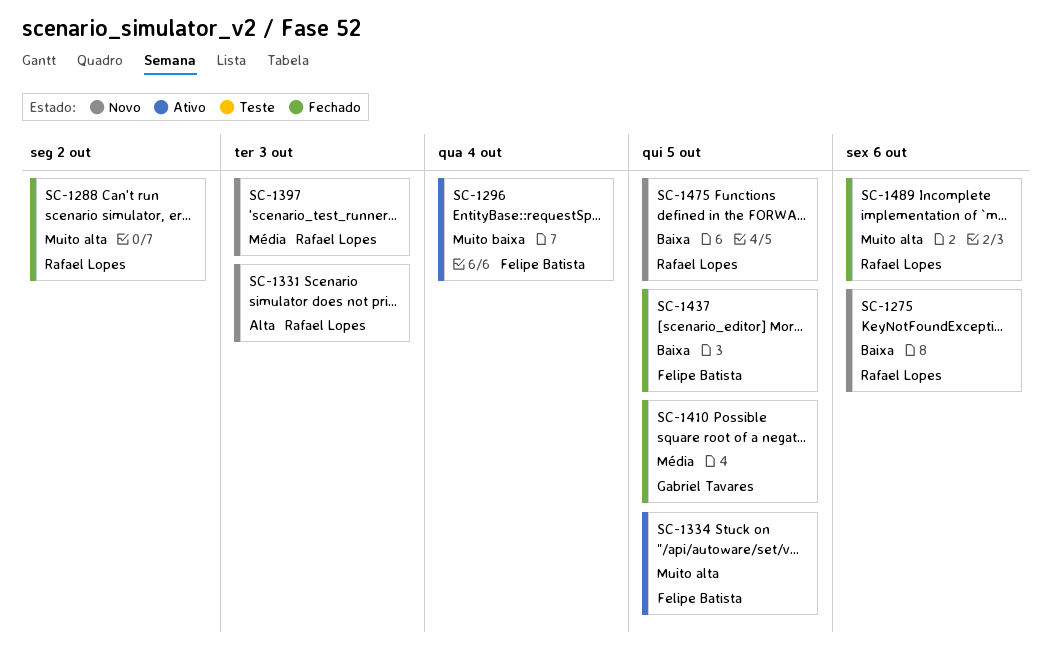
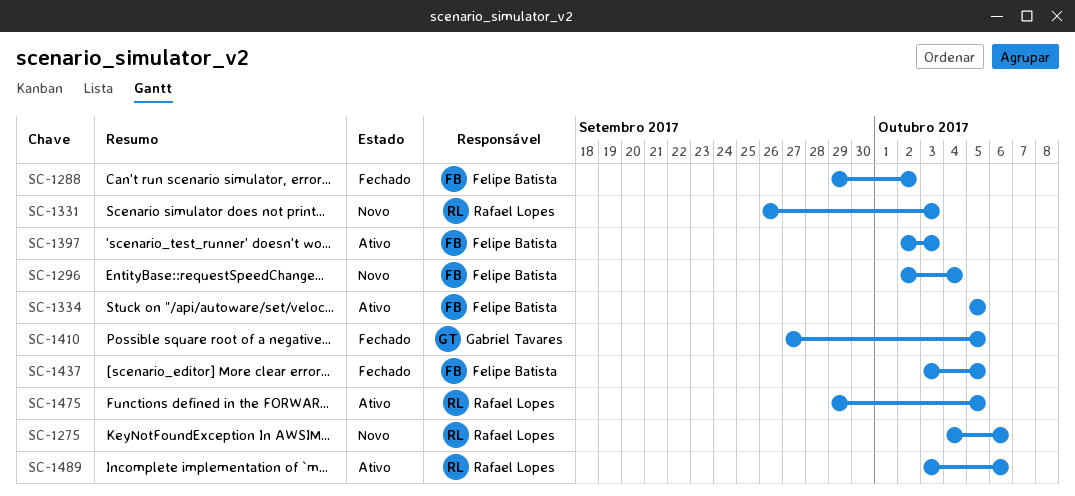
SC-1288, owner: Rafael Lopes -> Felipe Batista
SC-1296, status: Ativo -> Novo
SC-1397, status: Novo -> Ativo
SC-1397, owner: Rafael Lopes -> Felipe Batista
SC-1475, status: Novo -> Ativo
SC-1489, status: Fechado -> Ativo

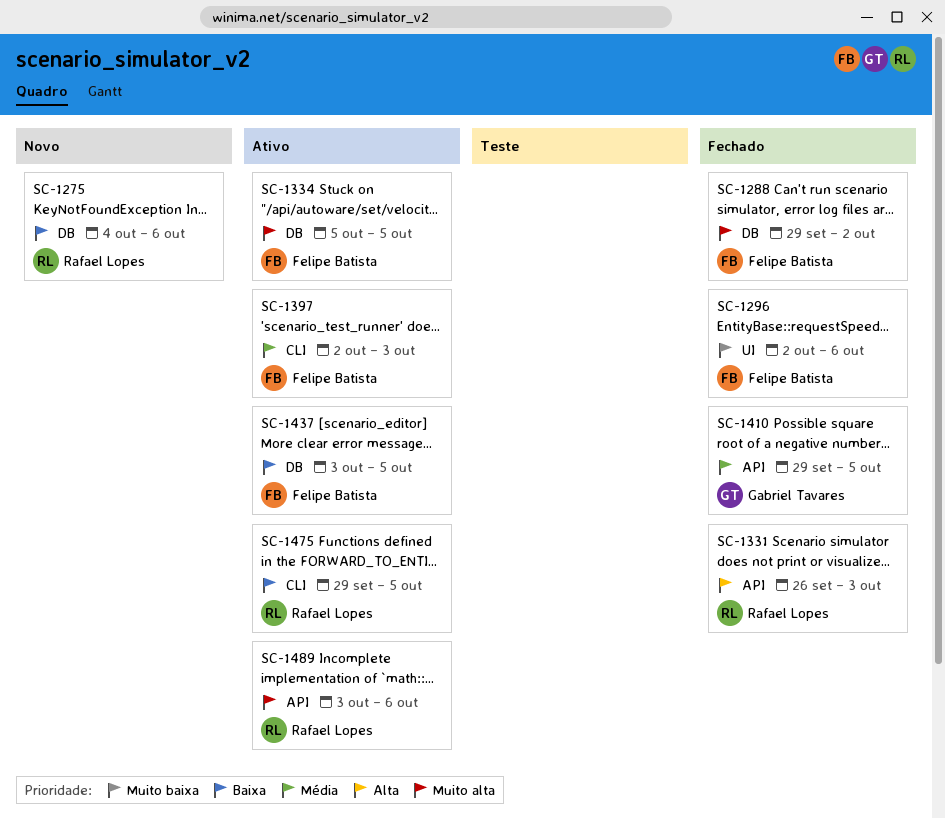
SC-1296, status: Novo -> Fechado
SC-1296, due: Oct 4 -> Oct 6
SC-1331, status: Novo -> Fechado
SC-1410, start: Sep 27 -> Sep 29
SC-1437, status: Fechado -> Ativo

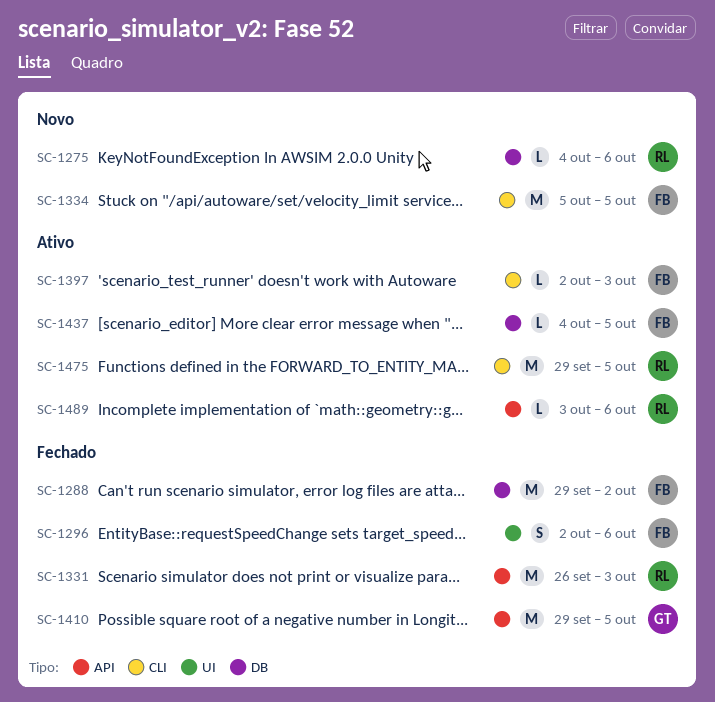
SC-1334, status: Ativo -> Novo
SC-1334, label: DB -> CLI
SC-1437, start: Oct 3 -> Oct 4

